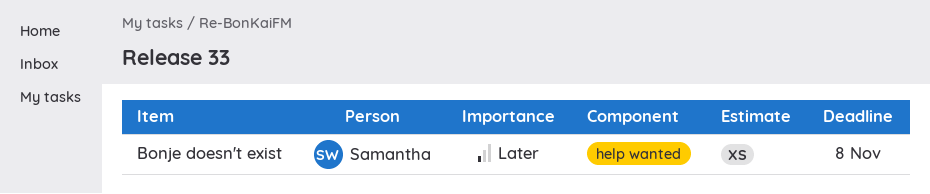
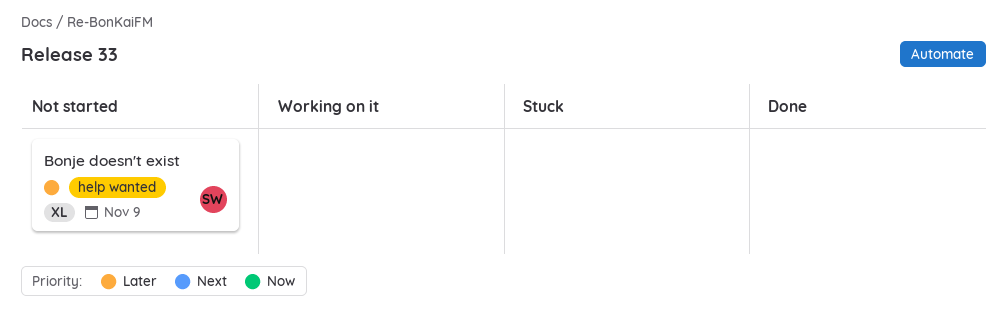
Bonje doesn't exist, estimate: XS -> XL
Bonje doesn't exist, due: Nov 8 -> Nov 9

